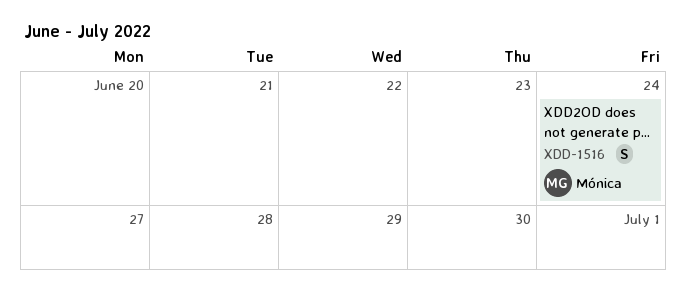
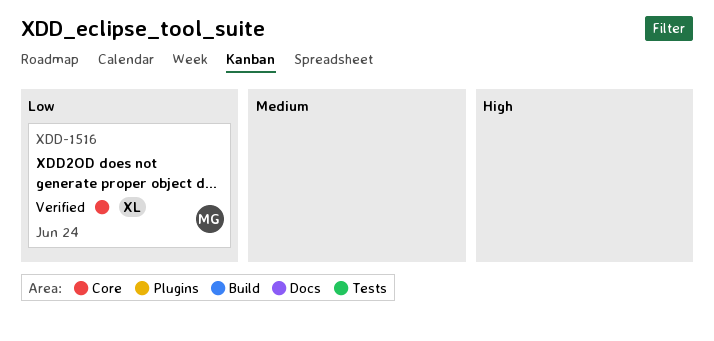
XDD-1516, estimate: S -> XL

